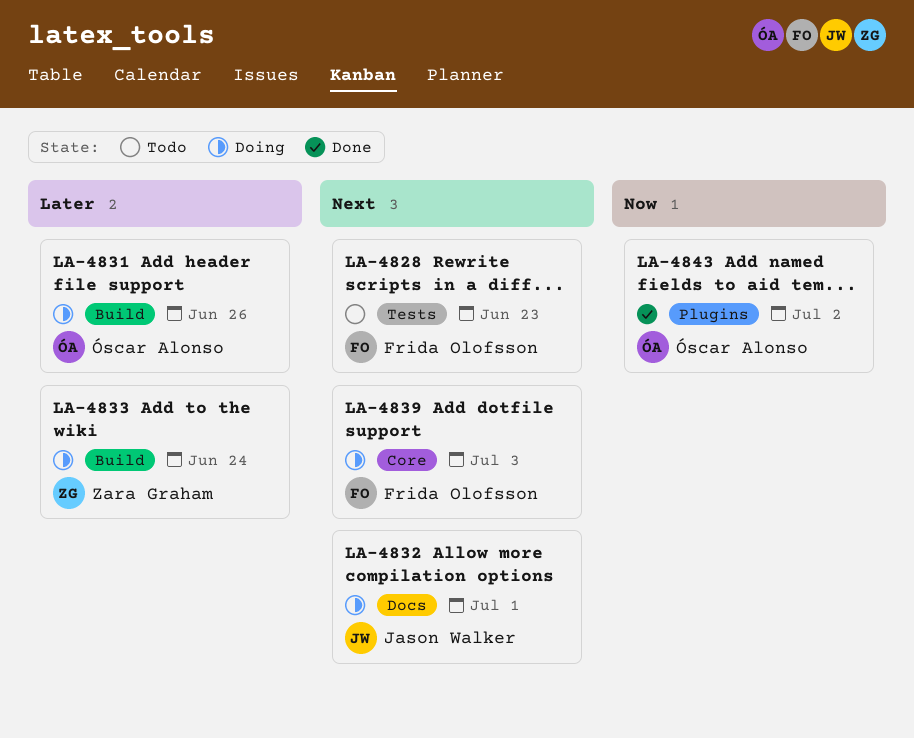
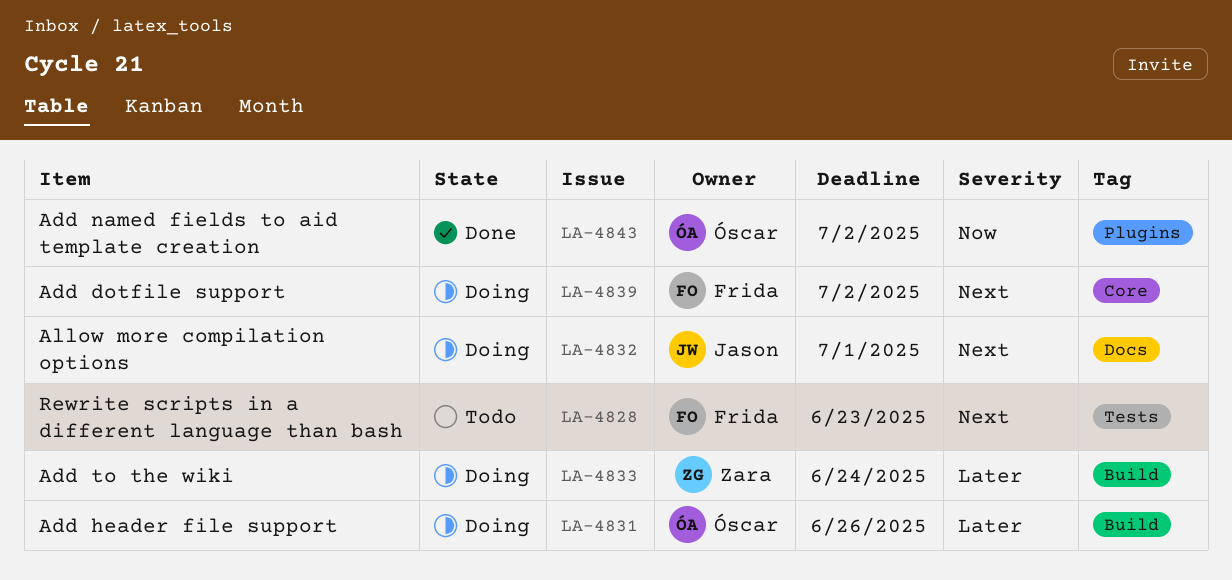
LA-4839, due: Jul 3 -> Jul 2

